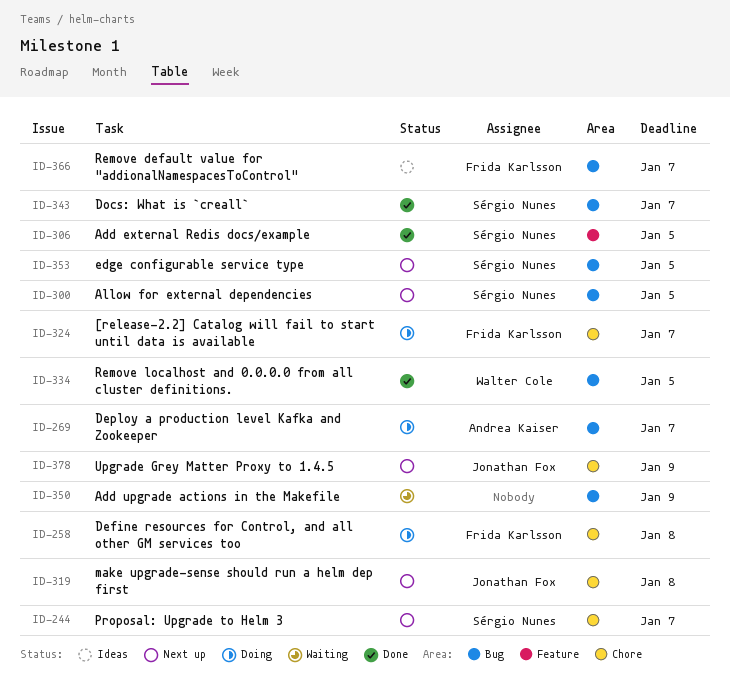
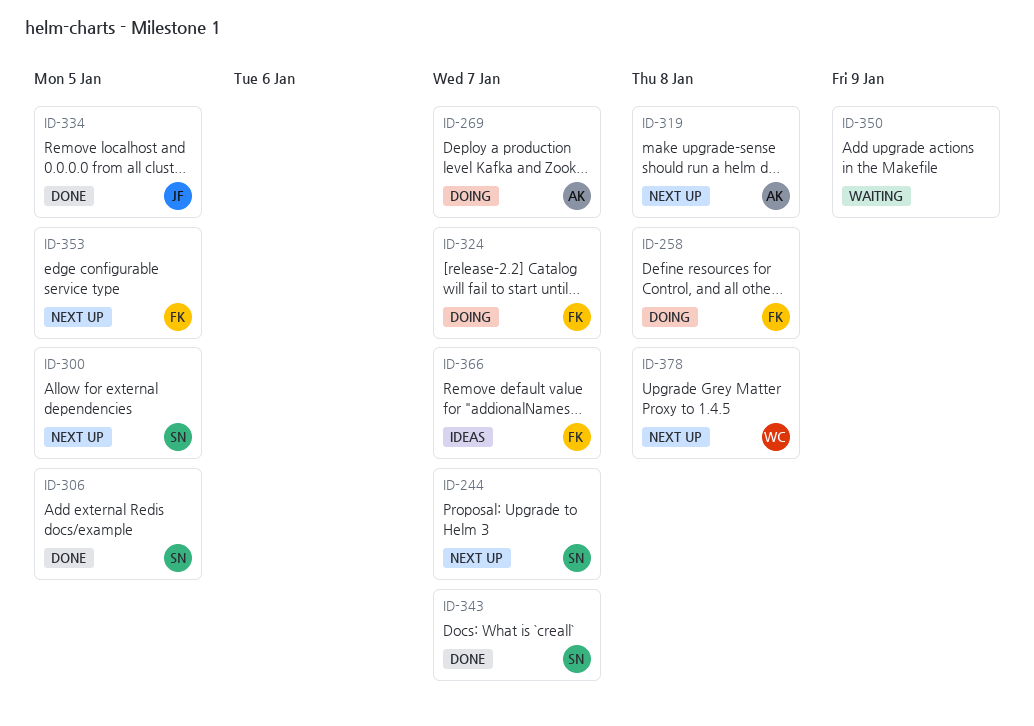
ID-319, owner: Jonathan Fox -> Andrea Kaiser
ID-334, owner: Walter Cole -> Jonathan Fox
ID-353, owner: Sérgio Nunes -> Frida Karlsson
ID-378, owner: Jonathan Fox -> Walter Cole
ID-378, due: Jan 9 -> Jan 8

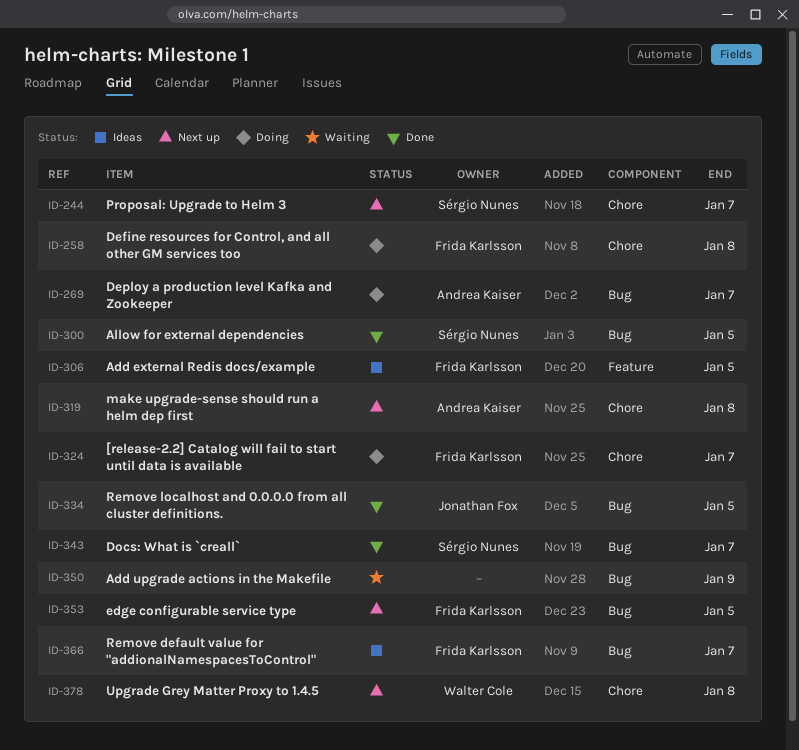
ID-300, status: Next up -> Done
ID-306, status: Done -> Ideas
ID-306, owner: Sérgio Nunes -> Frida Karlsson

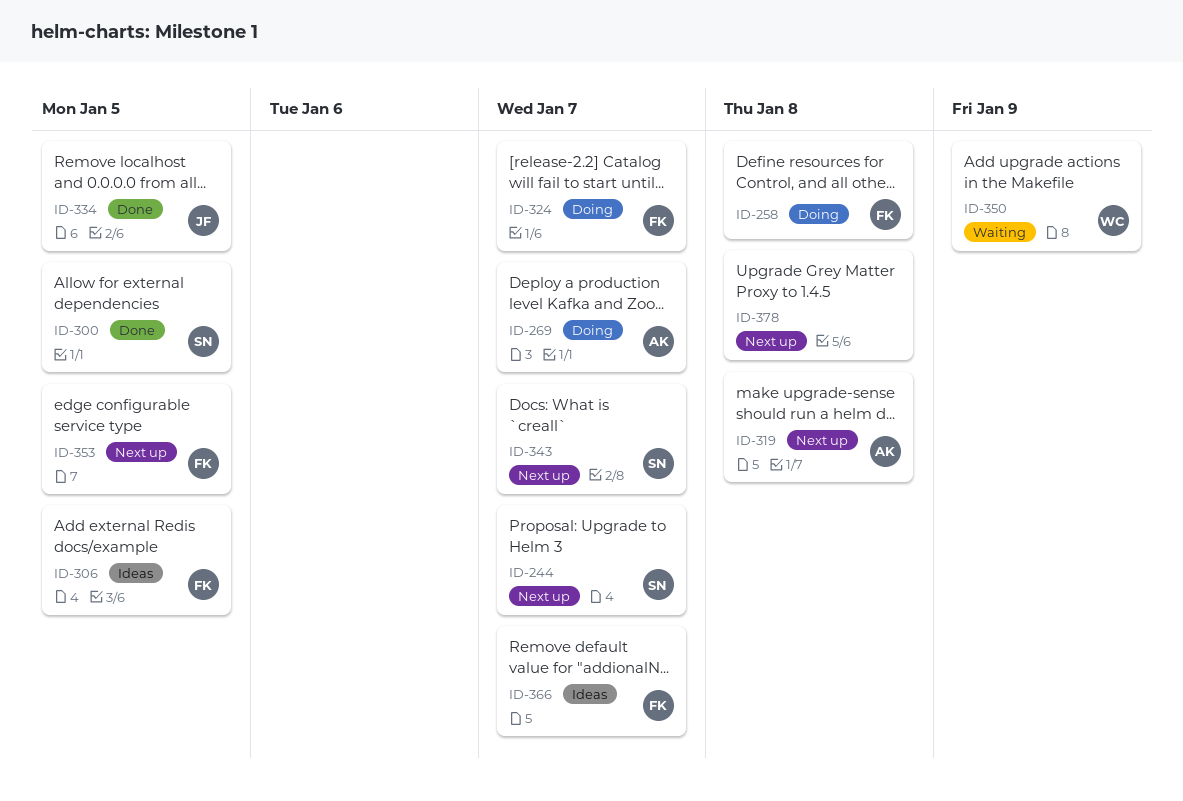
ID-343, status: Done -> Next up
ID-350, owner: none -> Walter Cole
ID-378, owner: Walter Cole -> none

